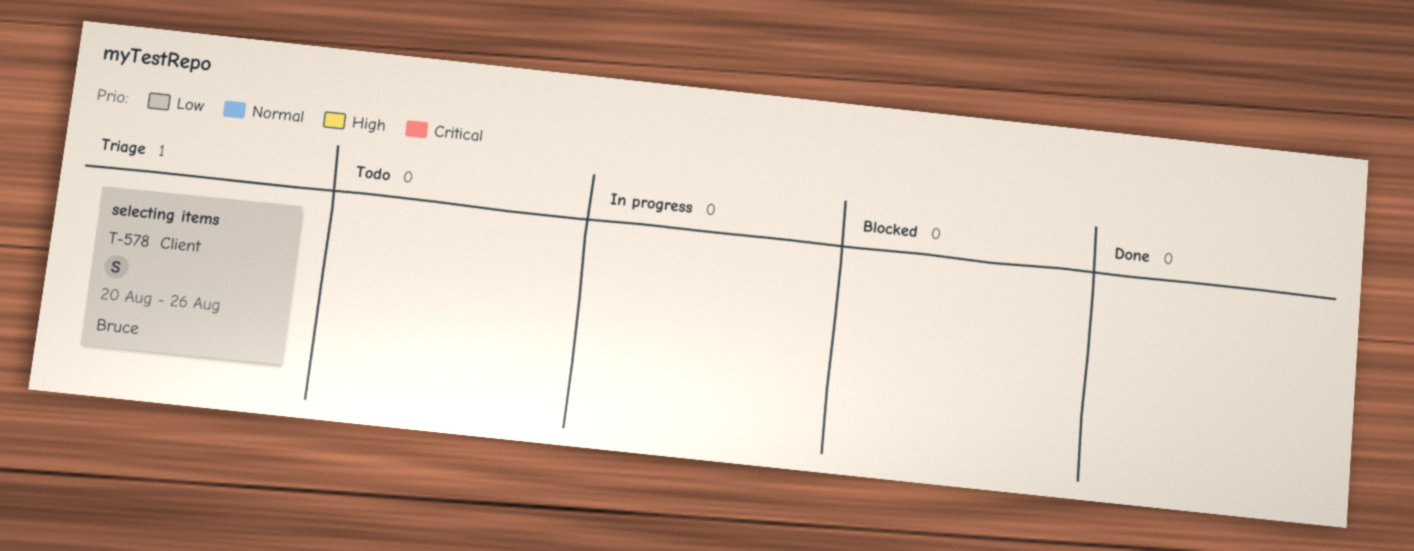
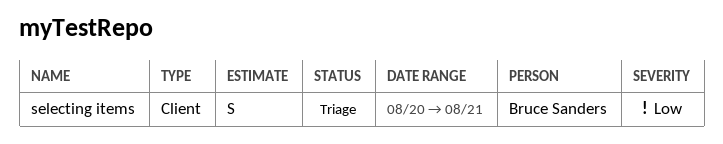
selecting items, due: Aug 26 -> Aug 21

